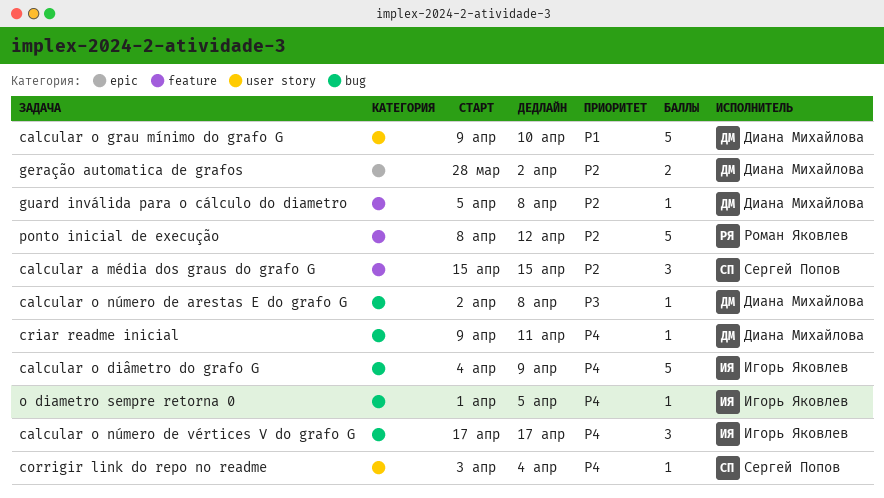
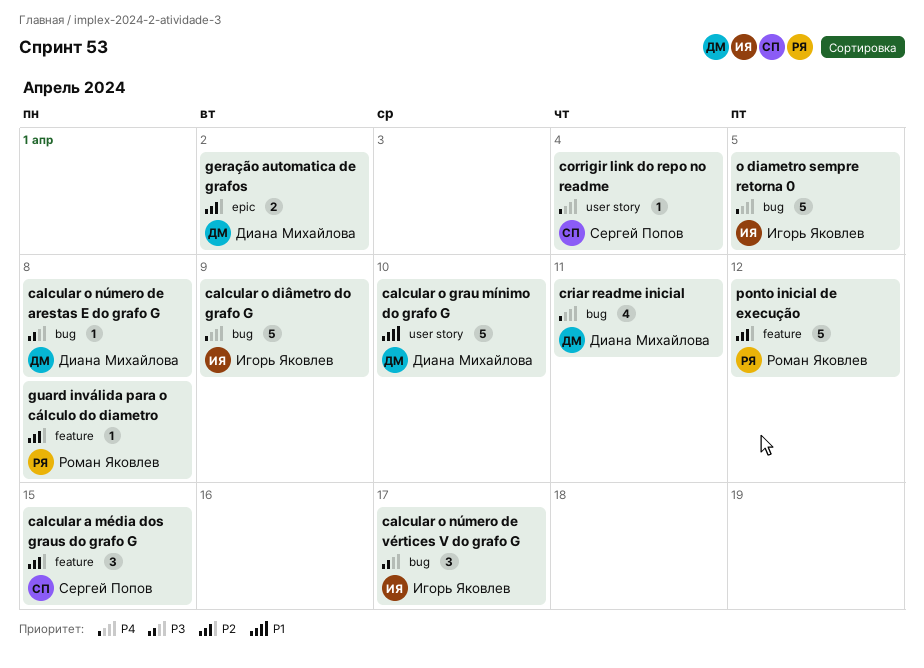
calcular o número de vértices V do grafo G, priority: P4 -> P3
criar readme inicial, estimate: 1 -> 4
guard inválida para o cálculo do diametro, owner: Диана Михайлова -> Роман Яковлев
o diametro sempre retorna 0, estimate: 1 -> 5

